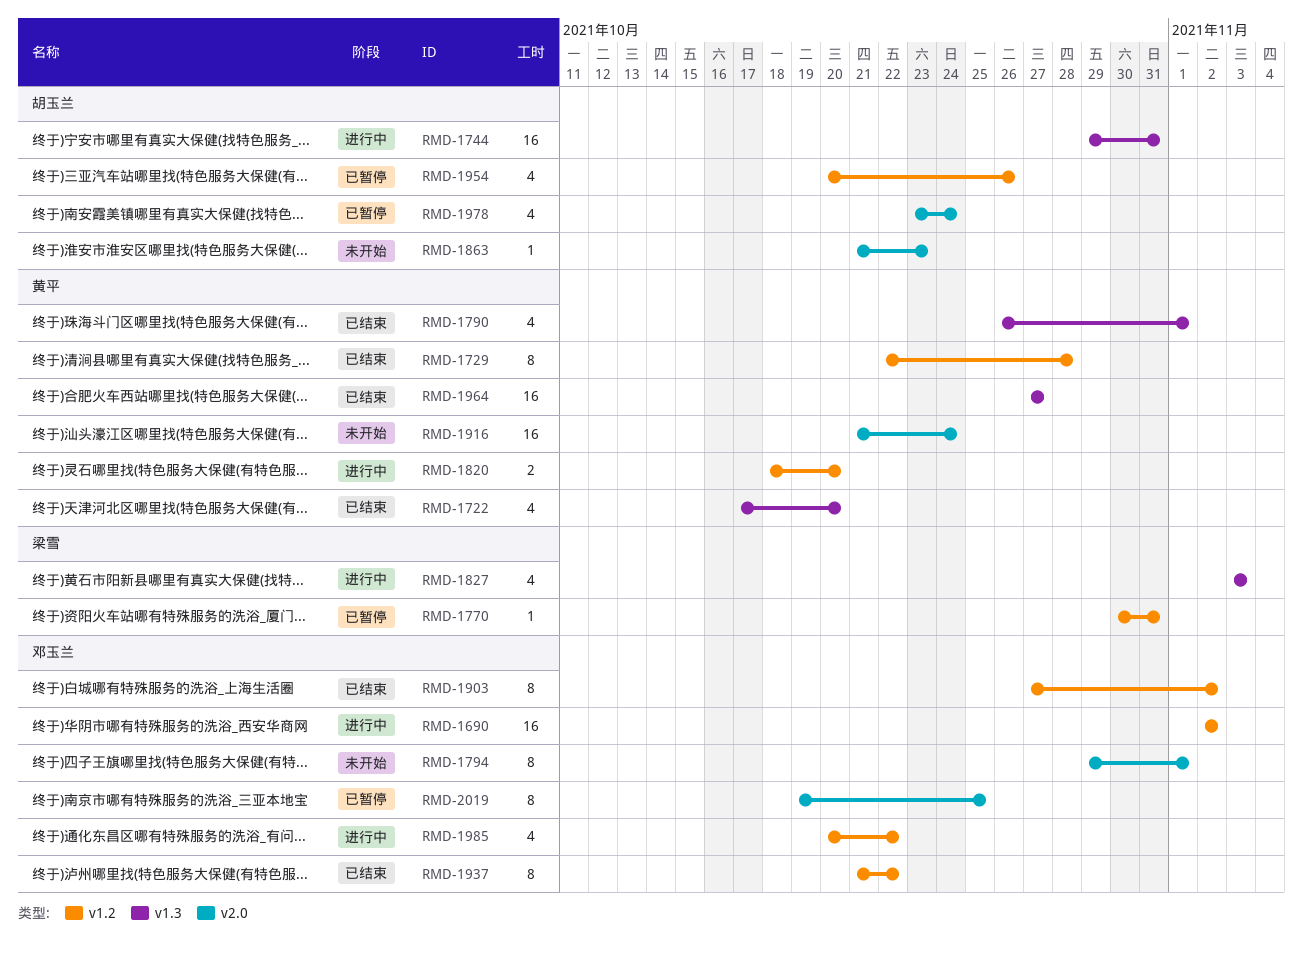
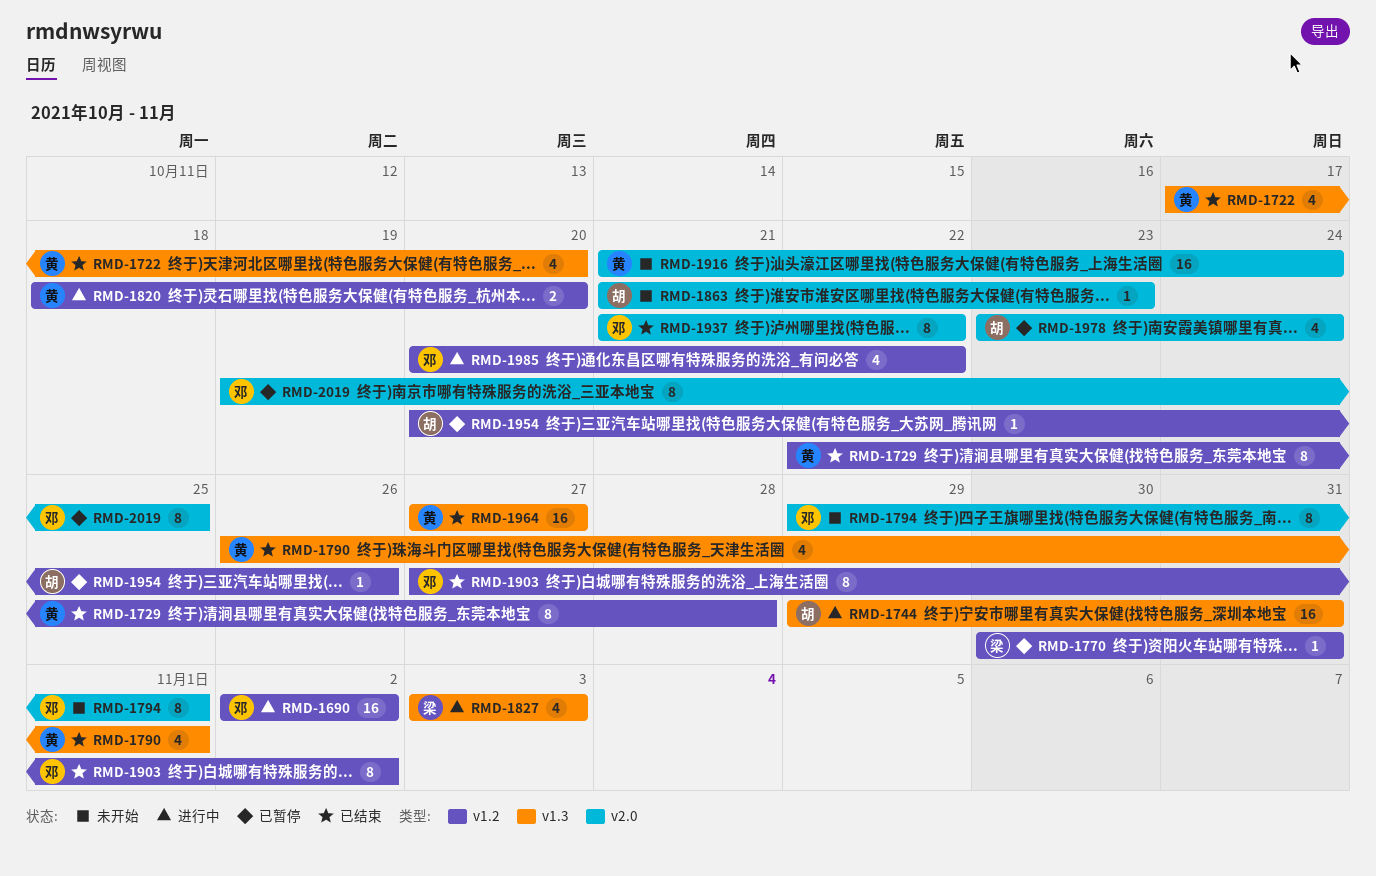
RMD-1937, label: v1.2 -> v2.0
RMD-1954, estimate: 4 -> 1

